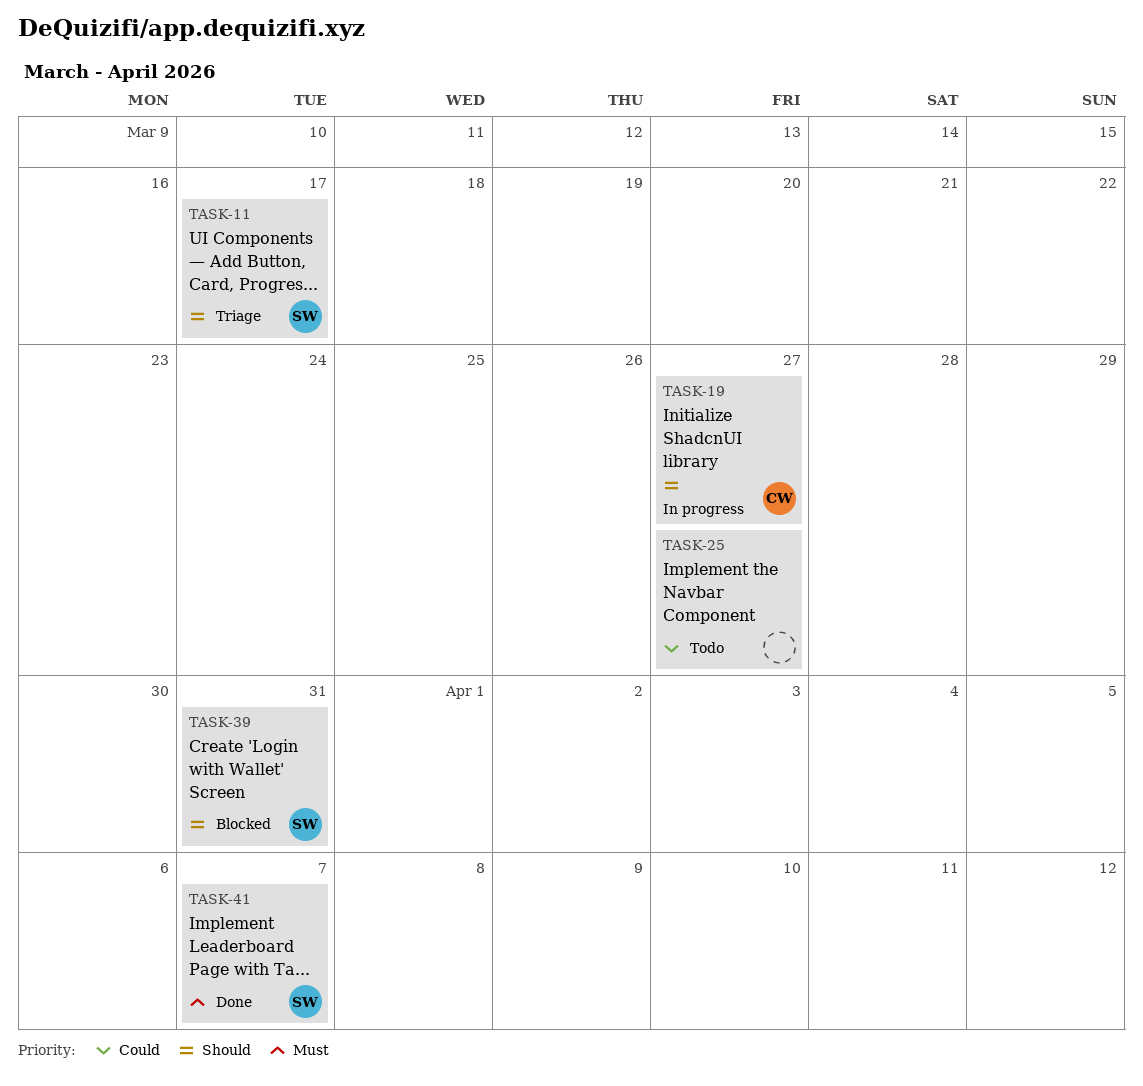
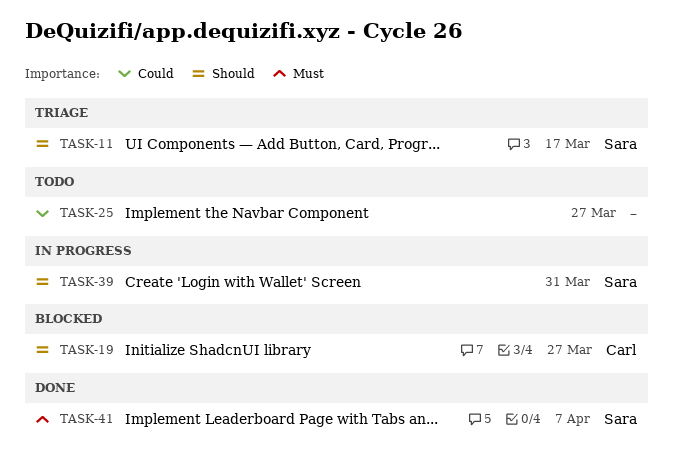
TASK-19, status: In progress -> Blocked
TASK-39, status: Blocked -> In progress

